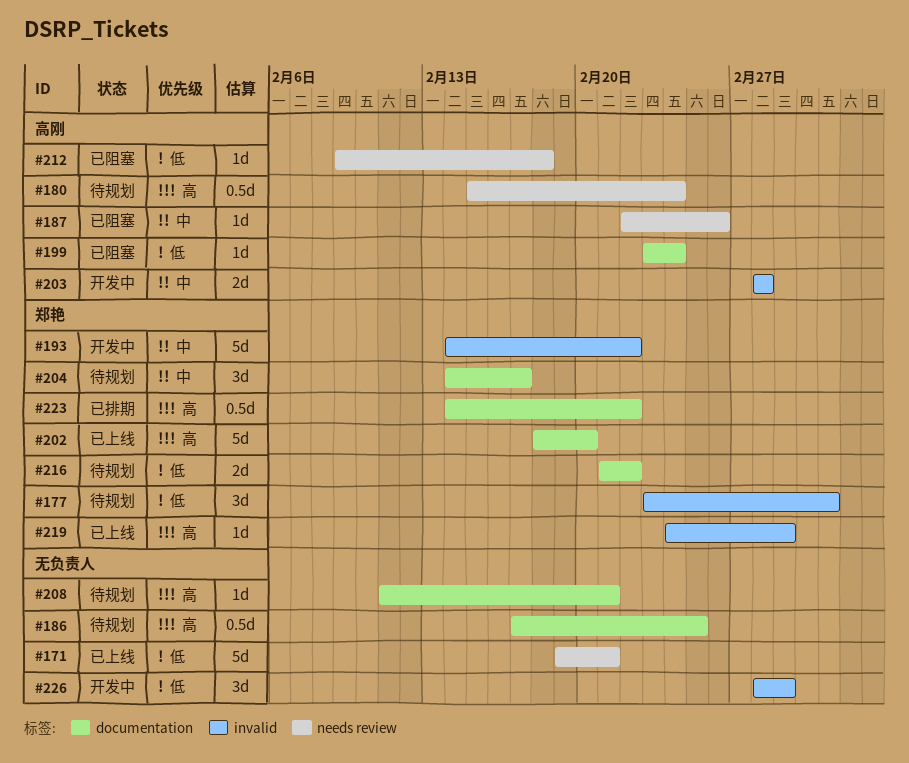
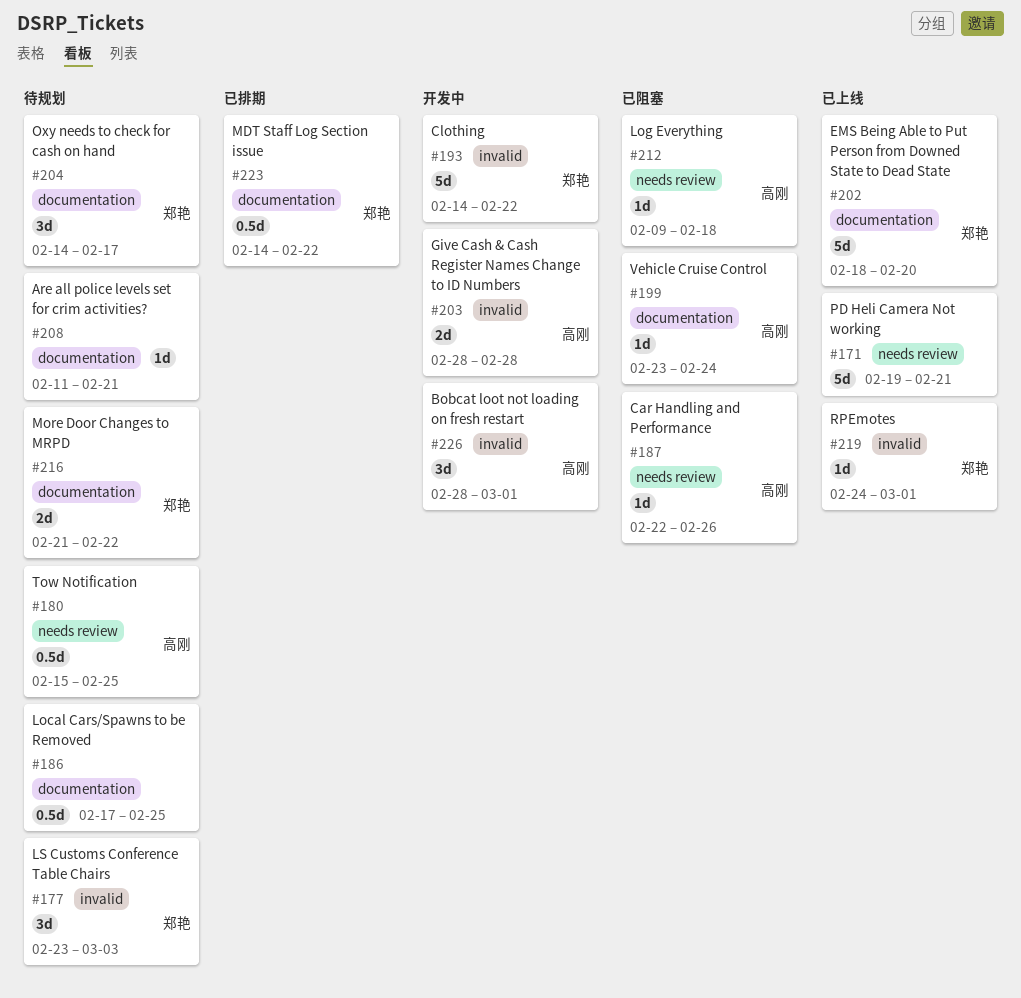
#180, due: Feb 24 -> Feb 25
#226, owner: none -> 高刚

